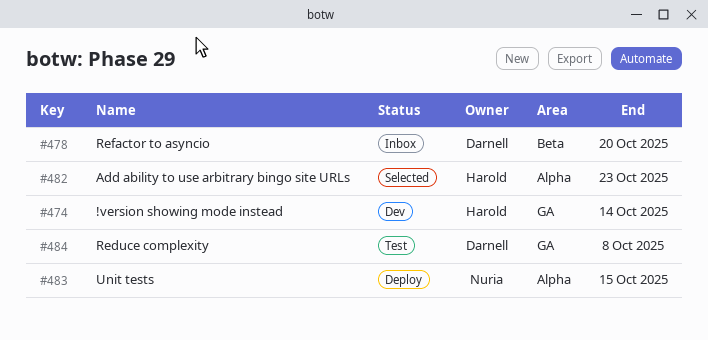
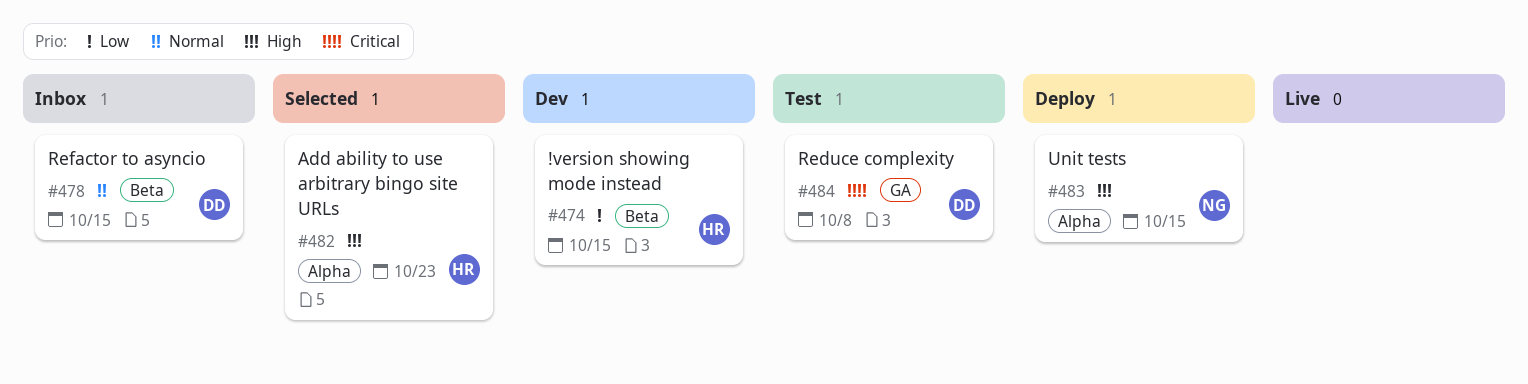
#474, label: GA -> Beta
#474, due: Oct 14 -> Oct 15
#478, due: Oct 20 -> Oct 15

